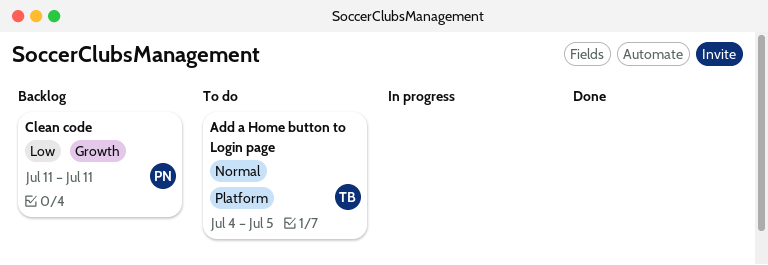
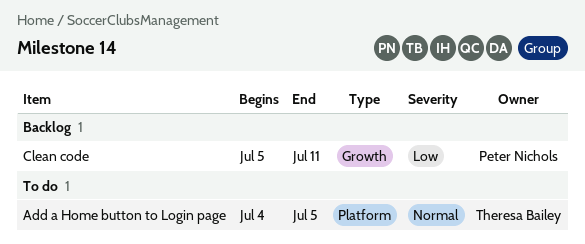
Clean code, start: Jul 11 -> Jul 5

